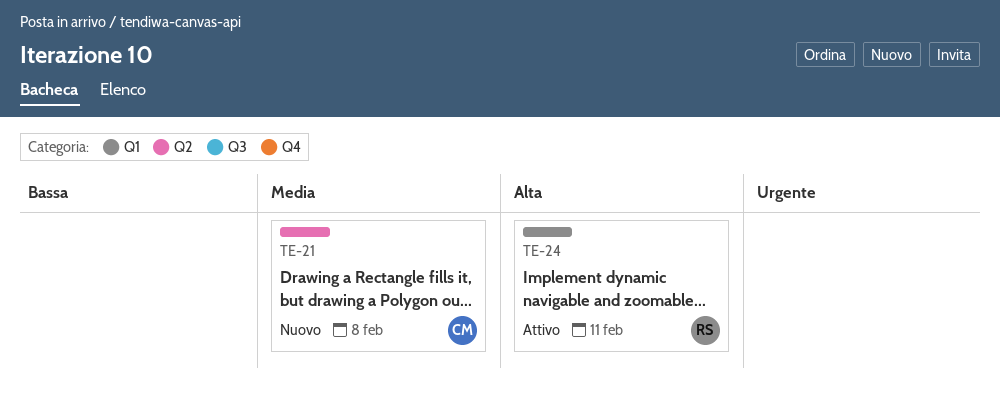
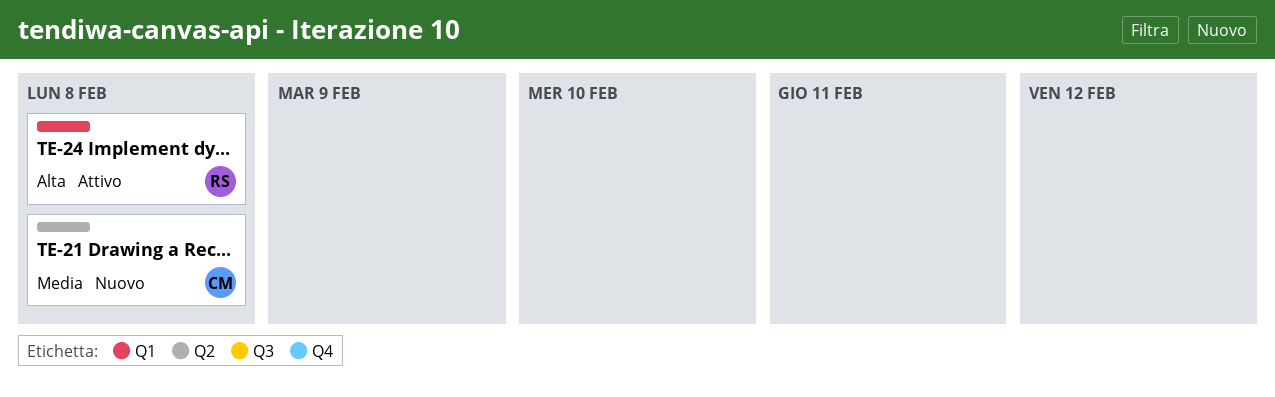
TE-24, due: Feb 11 -> Feb 8

